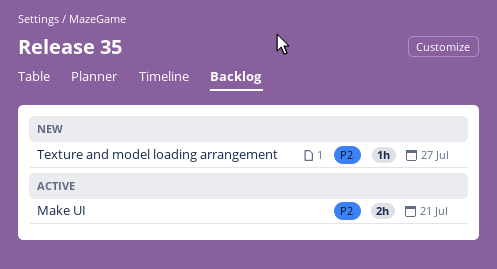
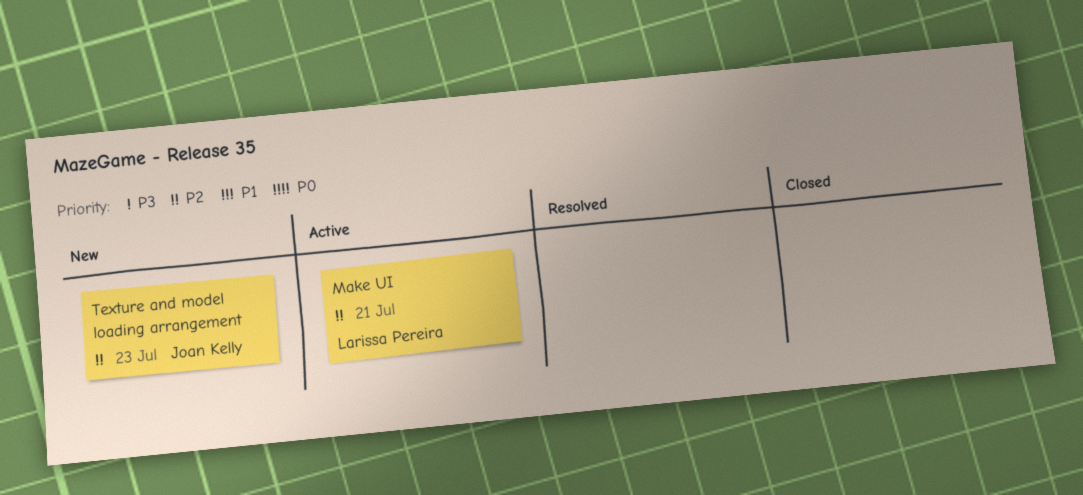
Texture and model loading arrangement, due: Jul 27 -> Jul 23

